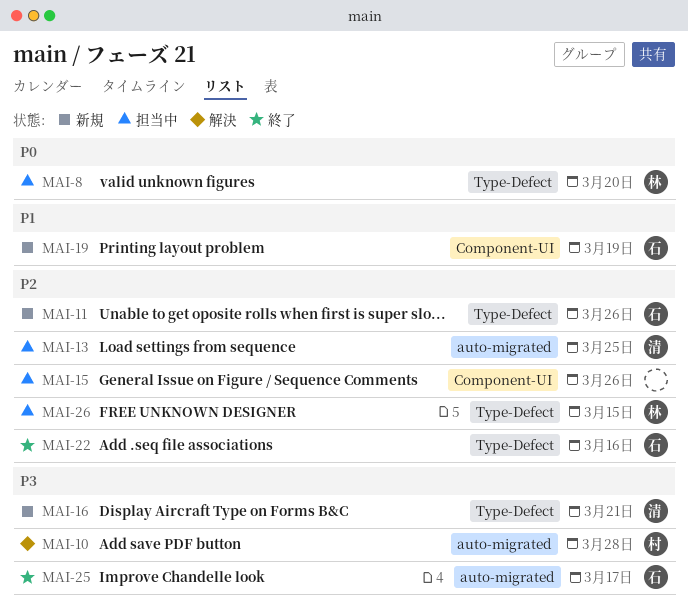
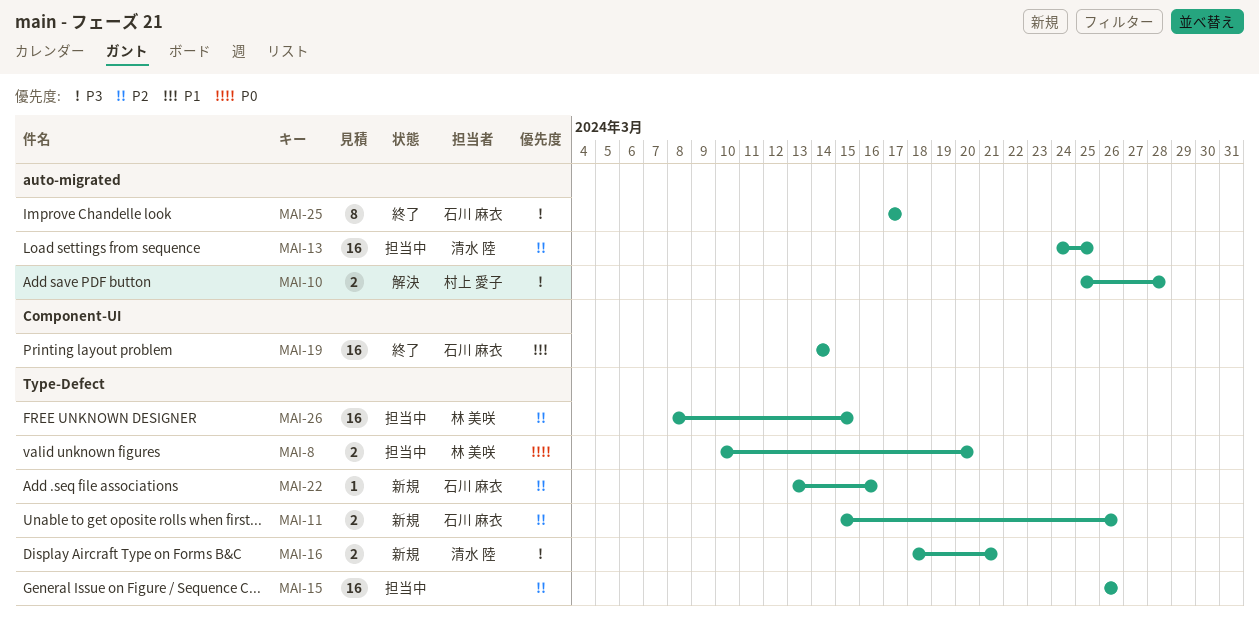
MAI-15, label: Component-UI -> Type-Defect
MAI-19, status: 新規 -> 終了
MAI-19, due: Mar 19 -> Mar 14
MAI-22, status: 終了 -> 新規

